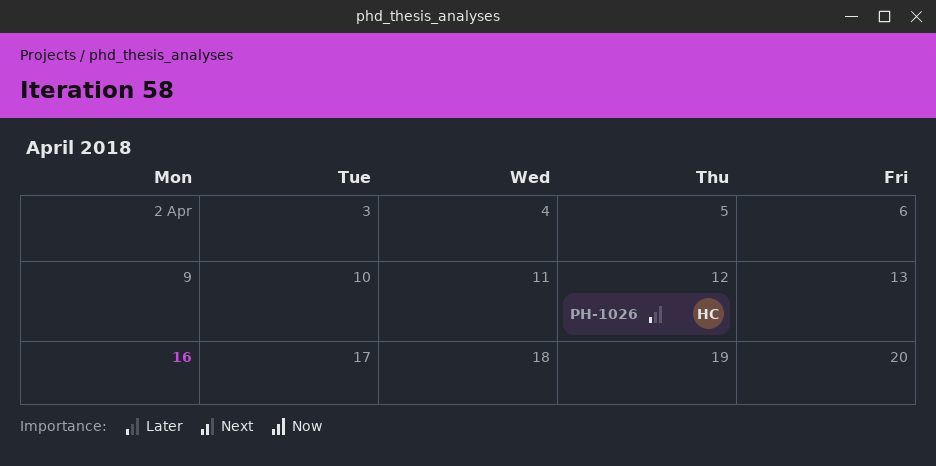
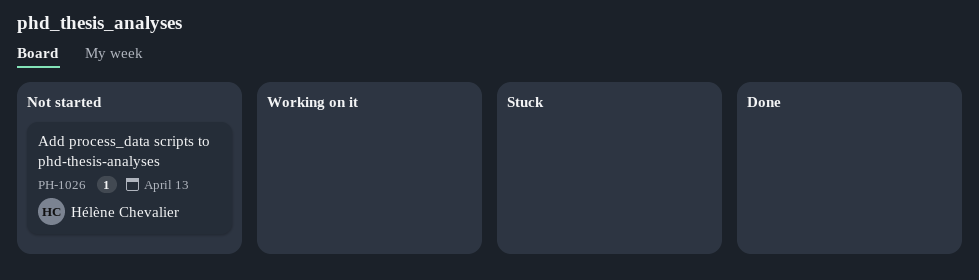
PH-1026, due: Apr 12 -> Apr 13

